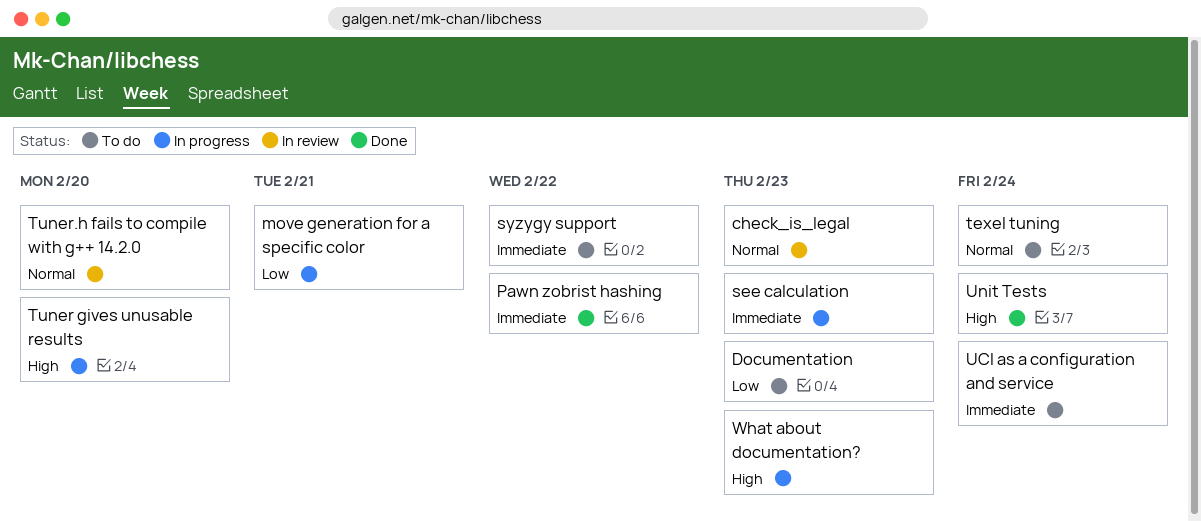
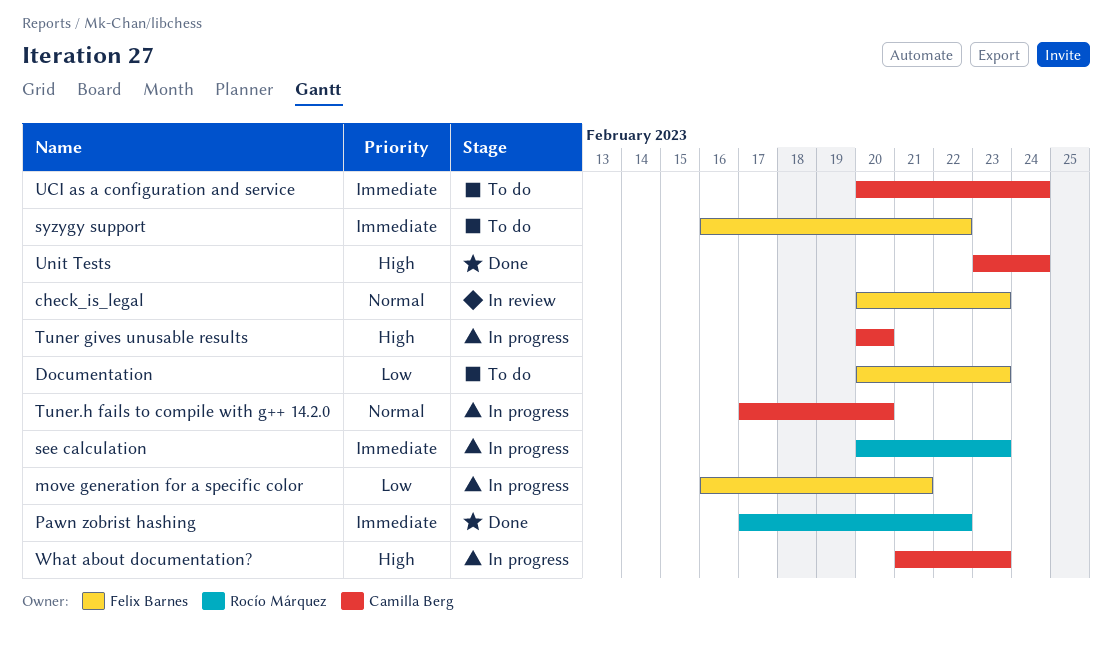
texel tuning: present -> none
Tuner.h fails to compile with g++ 14.2.0, status: In review -> In progress

